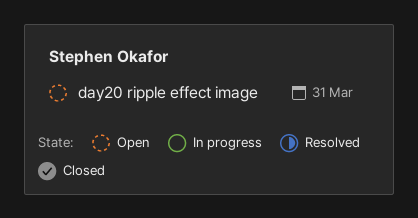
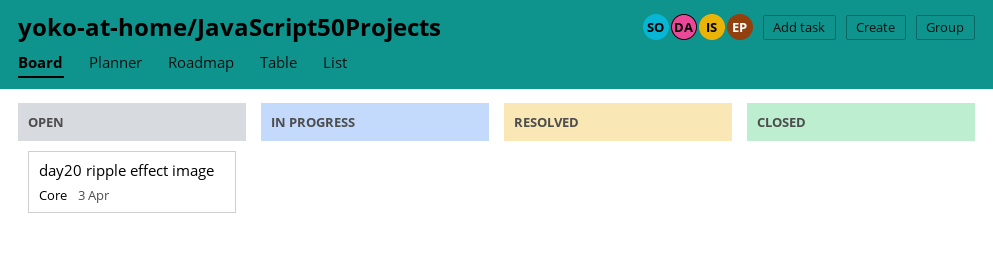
day20 ripple effect image, due: Mar 31 -> Apr 3

